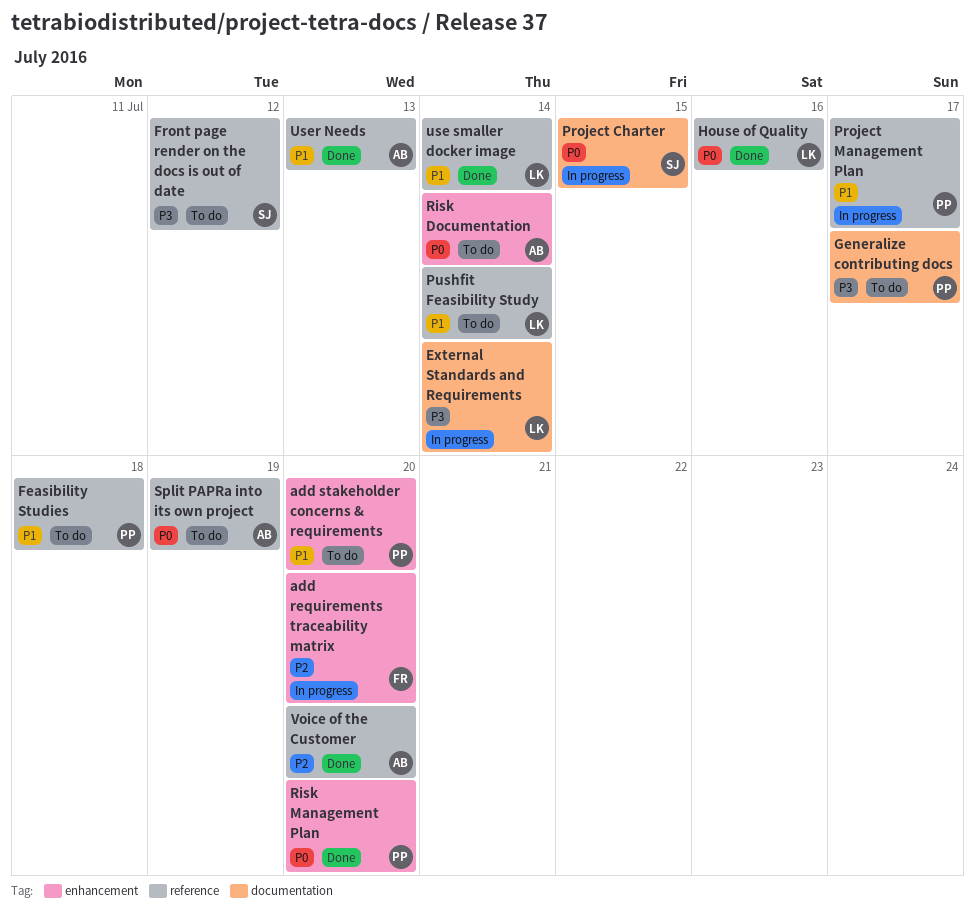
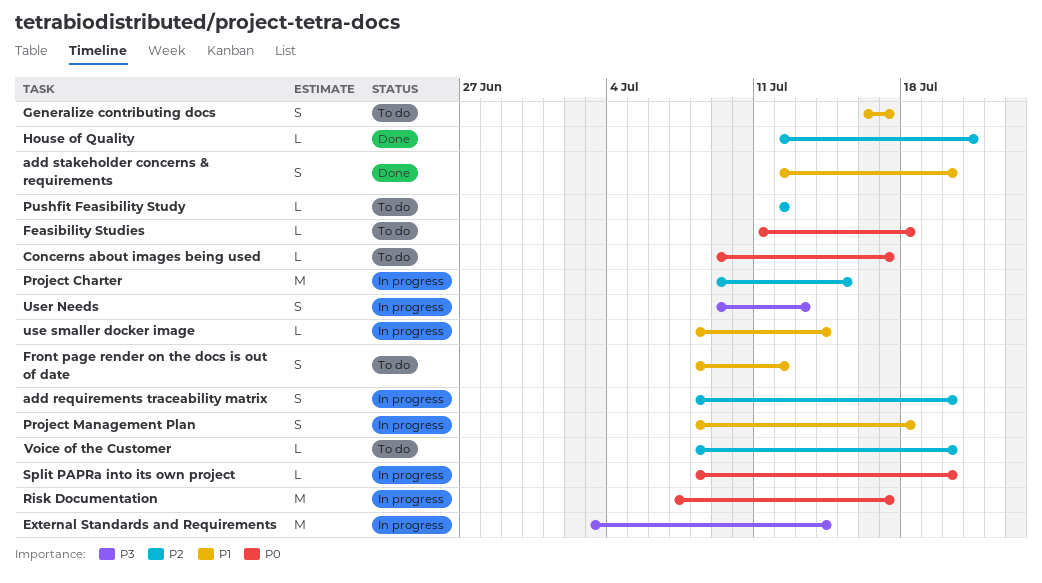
add stakeholder concerns & requirements, status: To do -> Done
Concerns about images being used: none -> present
Feasibility Studies, priority: P1 -> P0
Front page render on the docs is out of date, priority: P3 -> P1
Generalize contributing docs, priority: P3 -> P1
House of Quality, priority: P0 -> P2
House of Quality, due: Jul 16 -> Jul 21
Project Charter, priority: P0 -> P2
Project Management Plan, due: Jul 17 -> Jul 18
Pushfit Feasibility Study, priority: P1 -> P2
Pushfit Feasibility Study, due: Jul 14 -> Jul 12
Risk Documentation, status: To do -> In progress
Risk Documentation, due: Jul 14 -> Jul 17
Risk Management Plan: present -> none
Split PAPRa into its own project, status: To do -> In progress
Split PAPRa into its own project, due: Jul 19 -> Jul 20
use smaller docker image, status: Done -> In progress
User Needs, status: Done -> In progress
User Needs, priority: P1 -> P3
Voice of the Customer, status: Done -> To do

